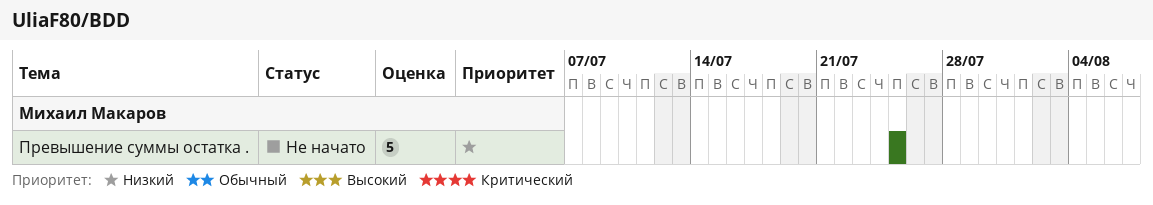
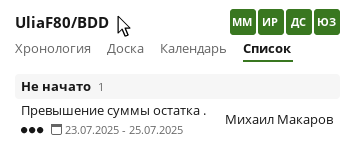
Превышение суммы остатка ., estimate: 5 -> 3
Превышение суммы остатка ., start: Jul 25 -> Jul 23

